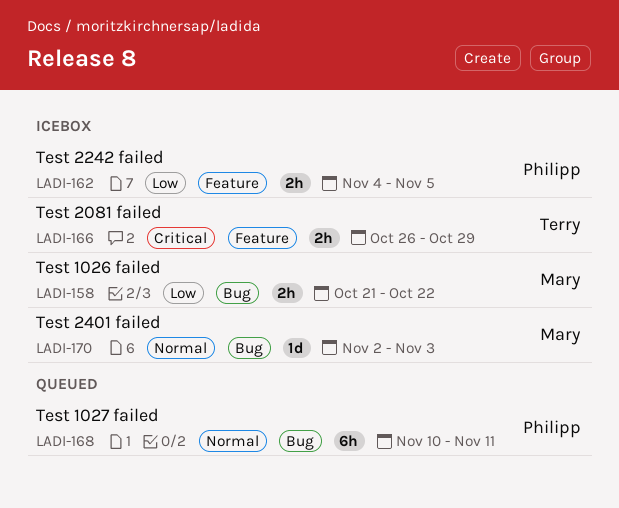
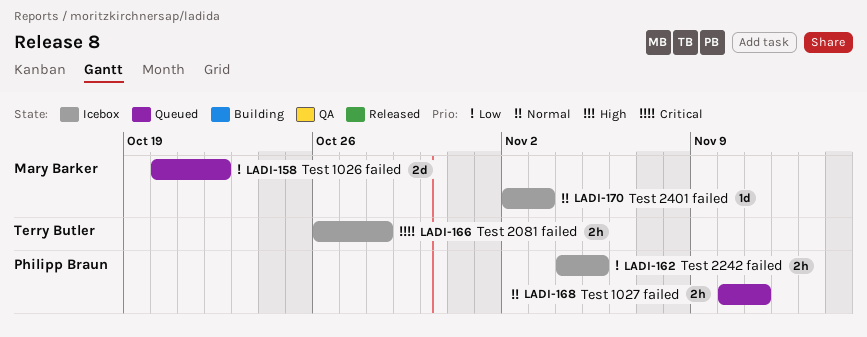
LADI-158, status: Icebox -> Queued
LADI-158, estimate: 2h -> 2d
LADI-158, start: Oct 21 -> Oct 20
LADI-166, due: Oct 29 -> Oct 28
LADI-168, estimate: 6h -> 2h

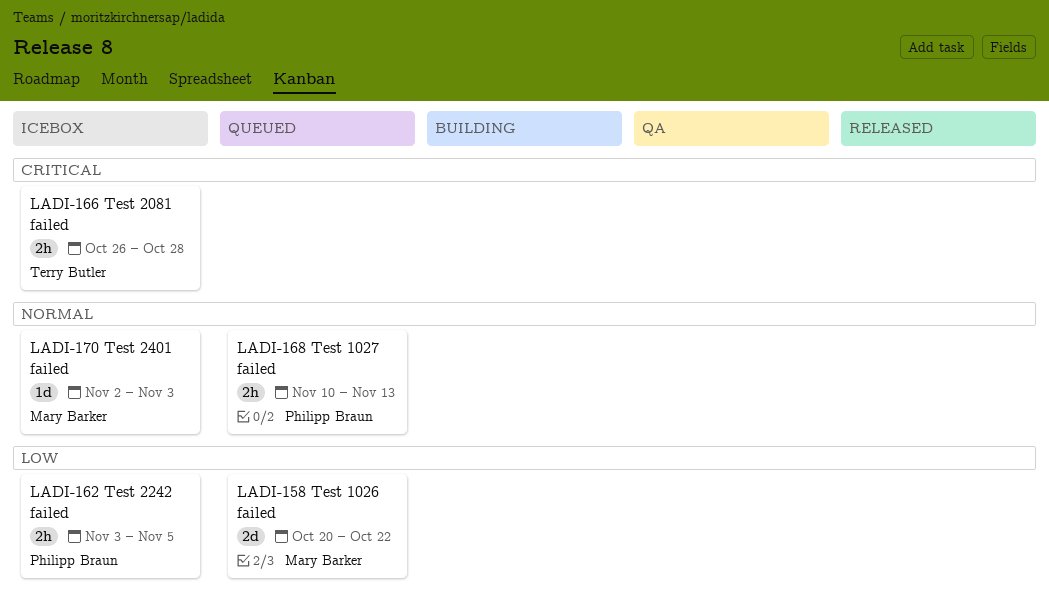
LADI-162, start: Nov 4 -> Nov 3
LADI-168, due: Nov 11 -> Nov 13

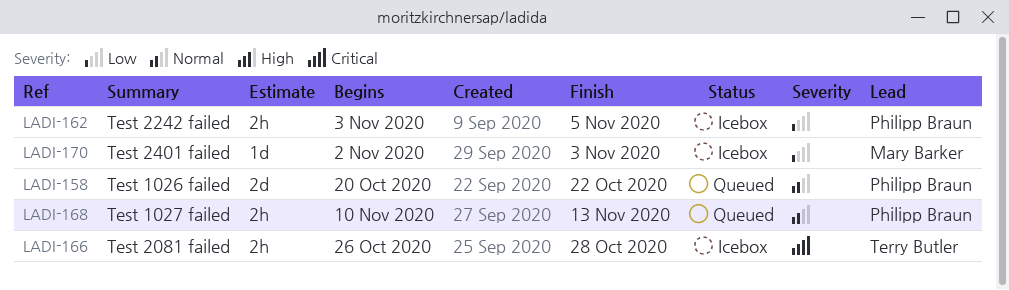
LADI-158, owner: Mary Barker -> Philipp Braun
LADI-158, priority: Low -> Normal
LADI-170, priority: Normal -> Low

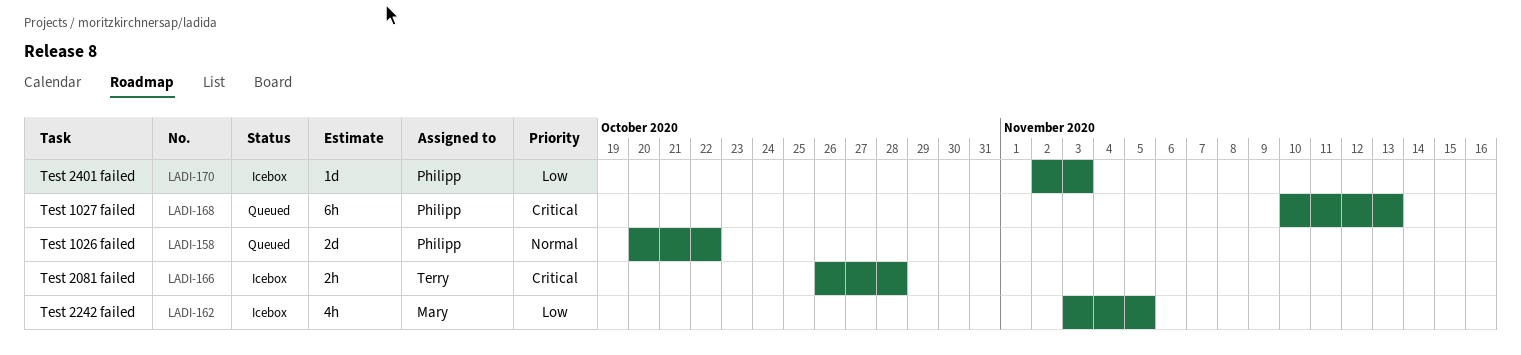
LADI-162, owner: Philipp Braun -> Mary Barker
LADI-162, estimate: 2h -> 4h
LADI-168, priority: Normal -> Critical
LADI-168, estimate: 2h -> 6h
LADI-170, owner: Mary Barker -> Philipp Braun

